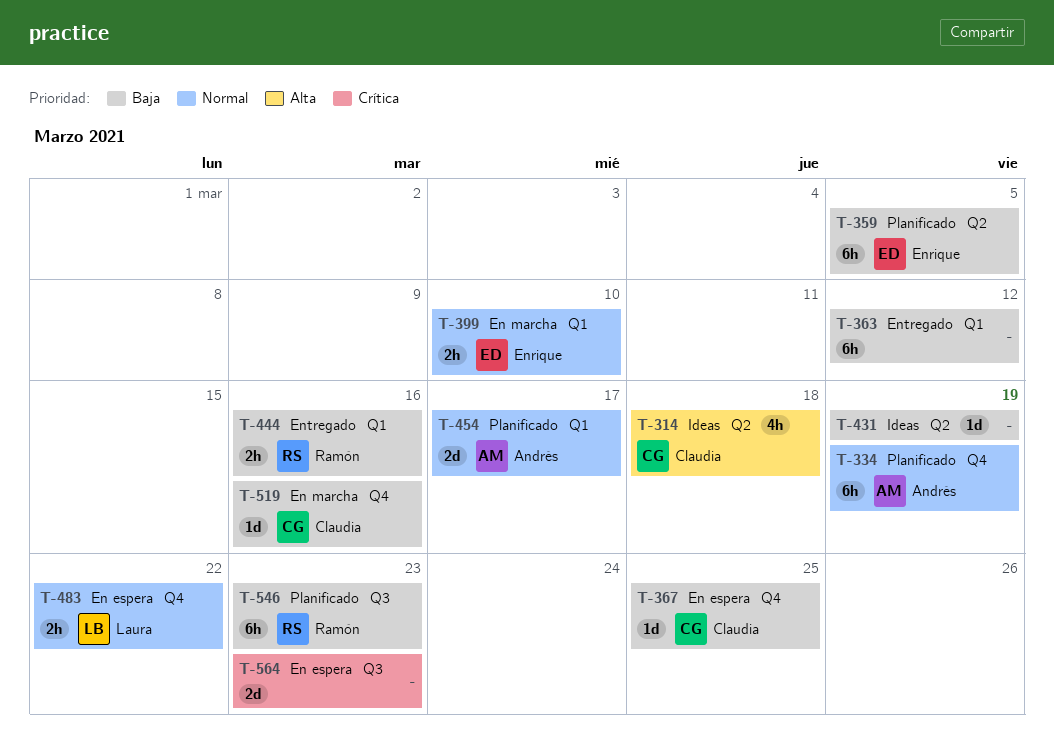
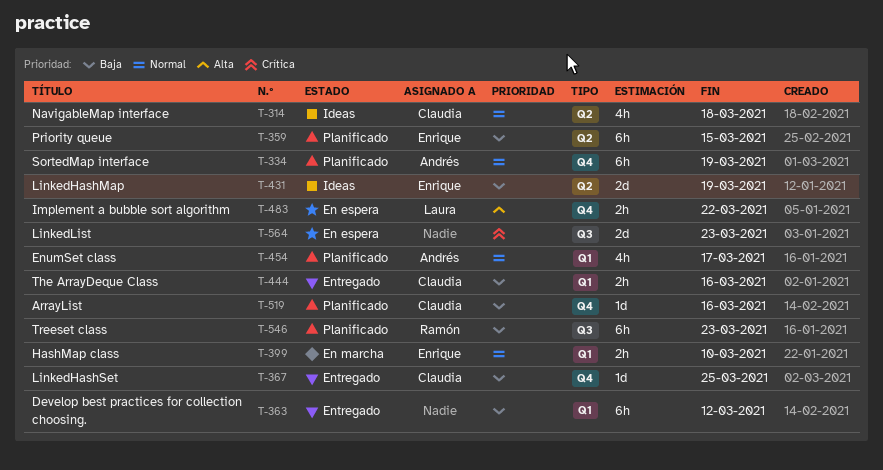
T-314, priority: Alta -> Normal
T-359, due: Mar 5 -> Mar 15
T-367, status: En espera -> Entregado
T-431, owner: none -> Enrique
T-431, estimate: 1d -> 2d
T-444, owner: Ramón -> Claudia
T-454, estimate: 2d -> 4h
T-483, priority: Normal -> Alta
T-519, status: En marcha -> Planificado

